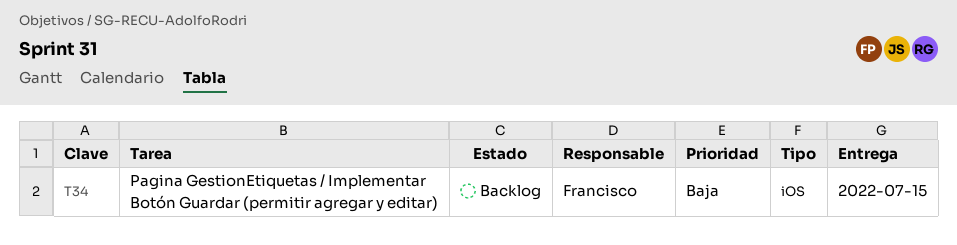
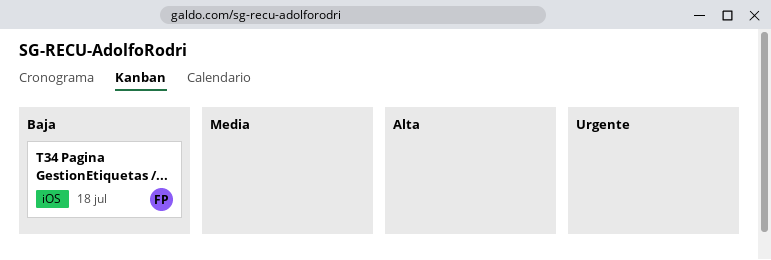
T34, due: Jul 15 -> Jul 18

